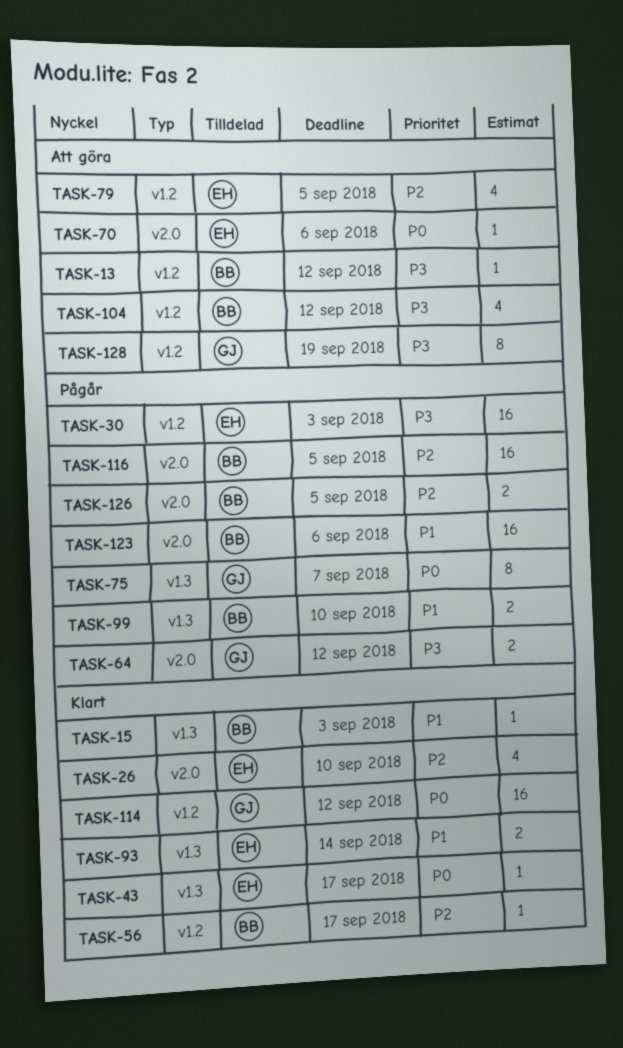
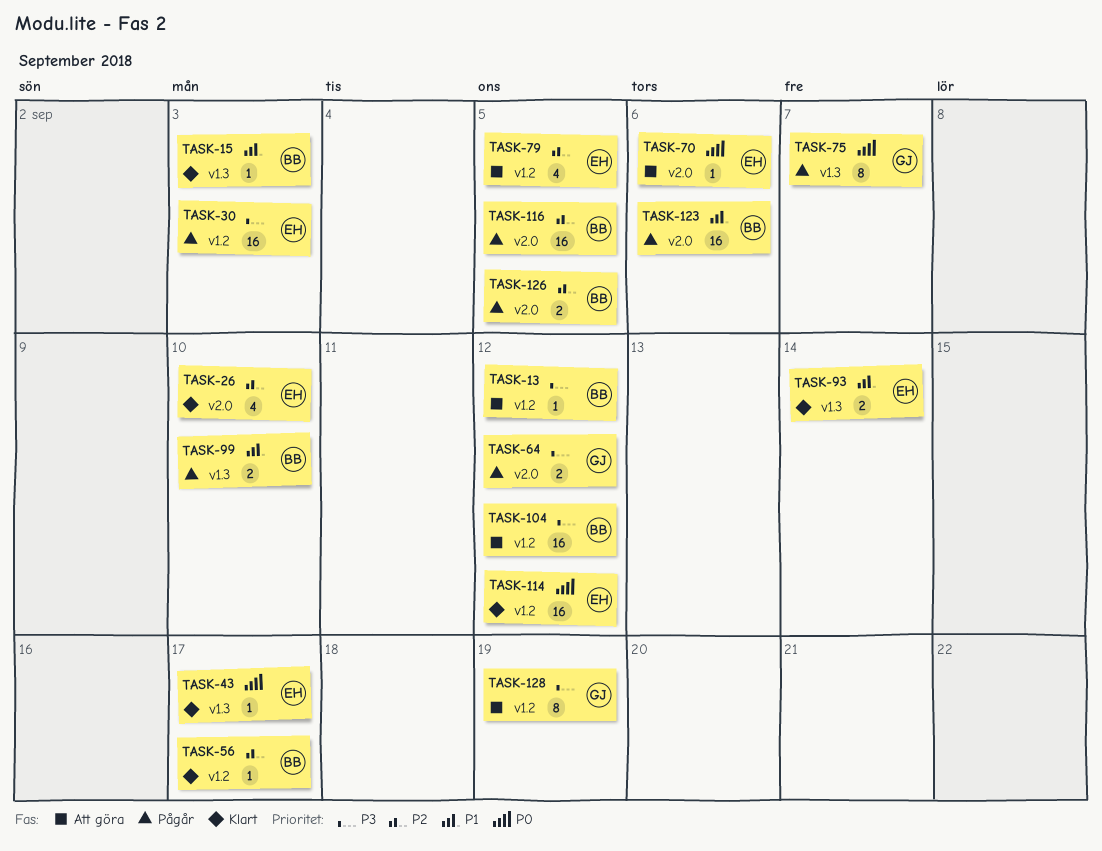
TASK-104, estimate: 4 -> 16
TASK-114, owner: GJ -> EH

